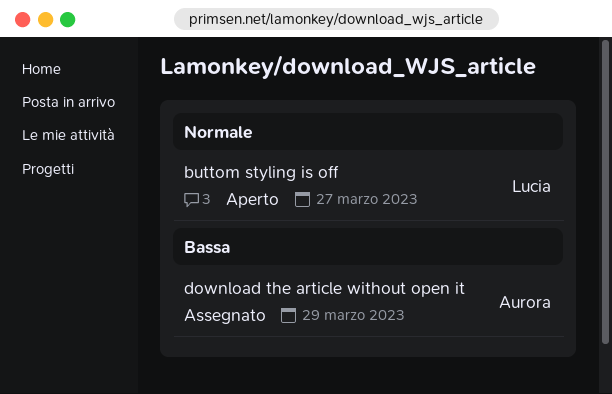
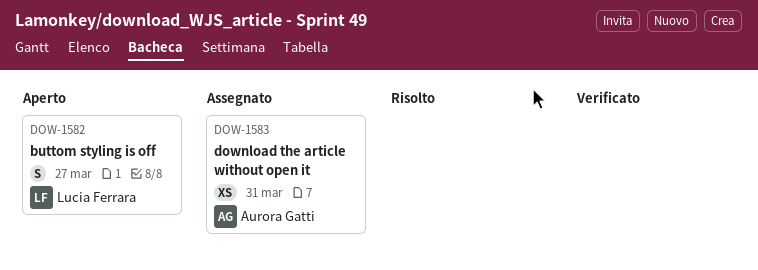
download the article without open it, due: Mar 29 -> Mar 31

